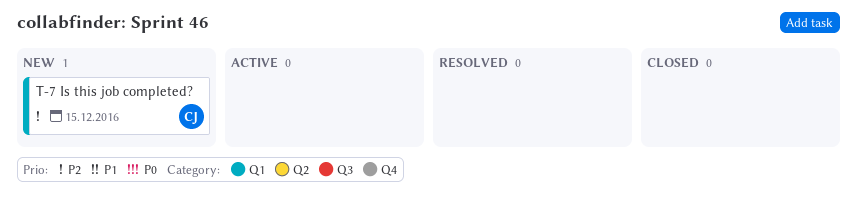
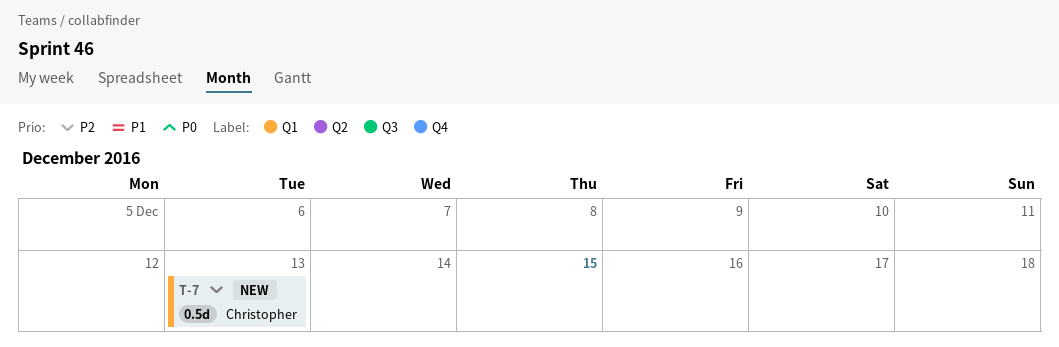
T-7, due: Dec 15 -> Dec 13

